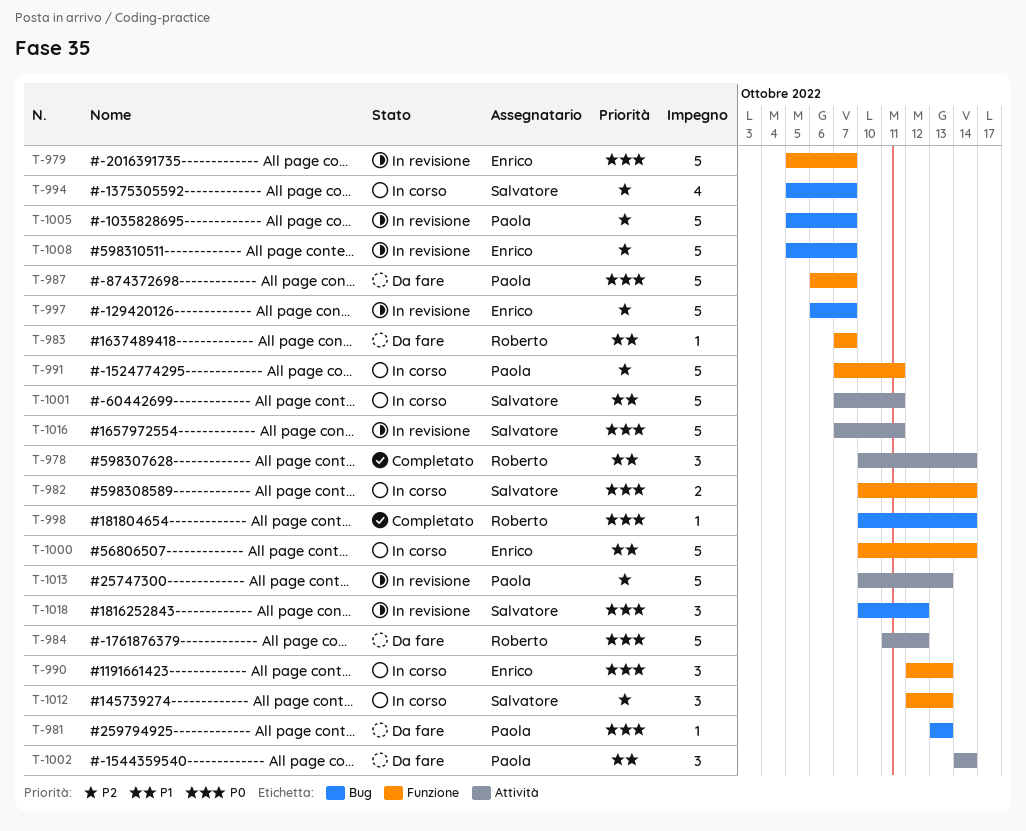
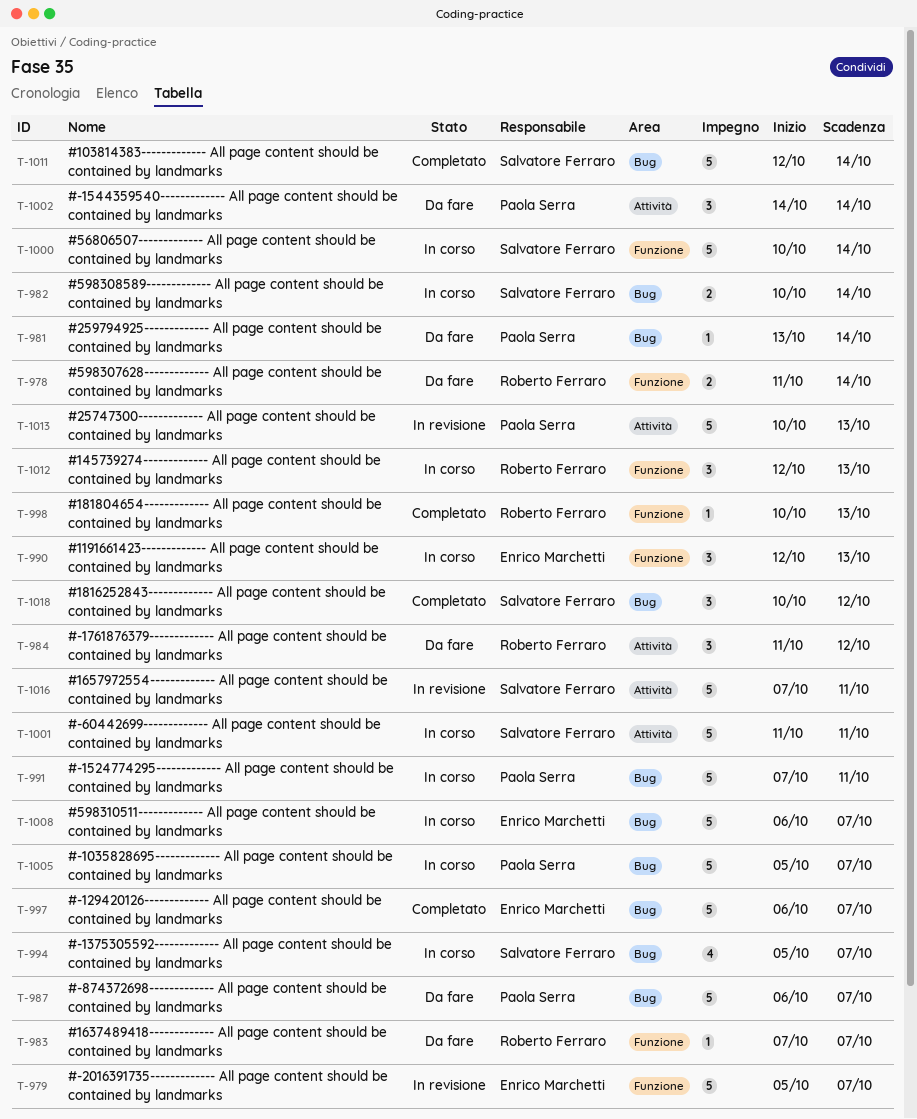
T-978, status: Completato -> Da fare
T-978, label: Attività -> Funzione
T-978, estimate: 3 -> 2
T-978, start: Oct 10 -> Oct 11
T-981, due: Oct 13 -> Oct 14
T-982, label: Funzione -> Bug
T-984, estimate: 5 -> 3
T-987, label: Funzione -> Bug
T-991, label: Funzione -> Bug
T-997, status: In revisione -> Completato
T-998, label: Bug -> Funzione
T-998, due: Oct 14 -> Oct 13
T-1000, owner: Enrico Marchetti -> Salvatore Ferraro
T-1001, start: Oct 7 -> Oct 11
T-1005, status: In revisione -> In corso
T-1008, status: In revisione -> In corso
T-1008, start: Oct 5 -> Oct 6
T-1011: none -> present
T-1012, owner: Salvatore Ferraro -> Roberto Ferraro
T-1018, status: In revisione -> Completato

